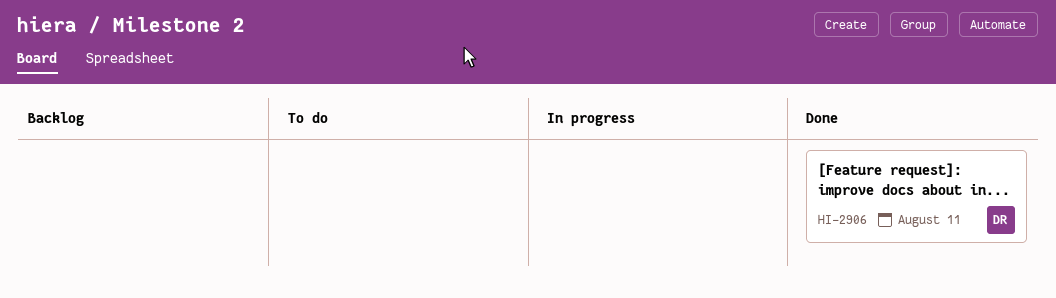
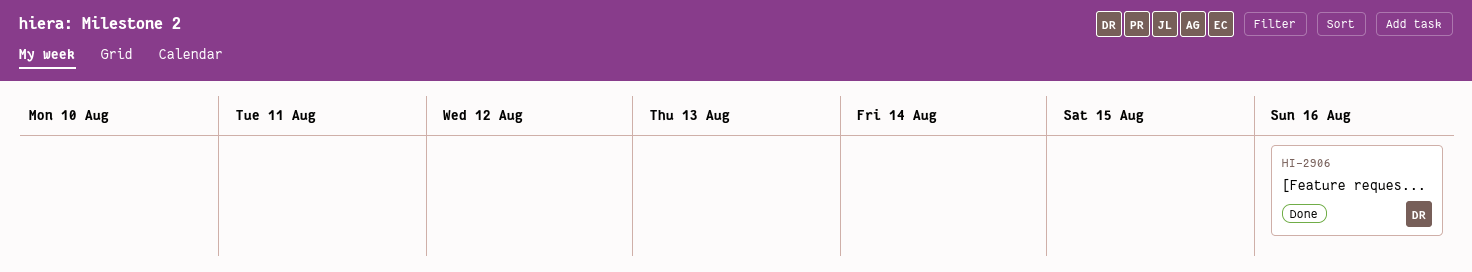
HI-2906, due: Aug 11 -> Aug 16

